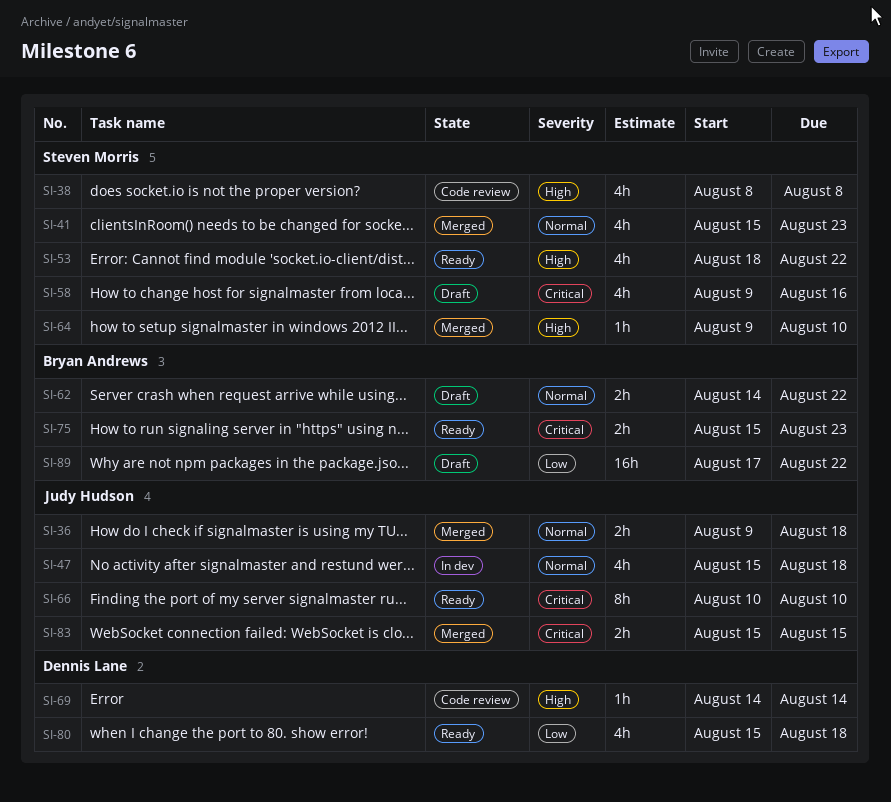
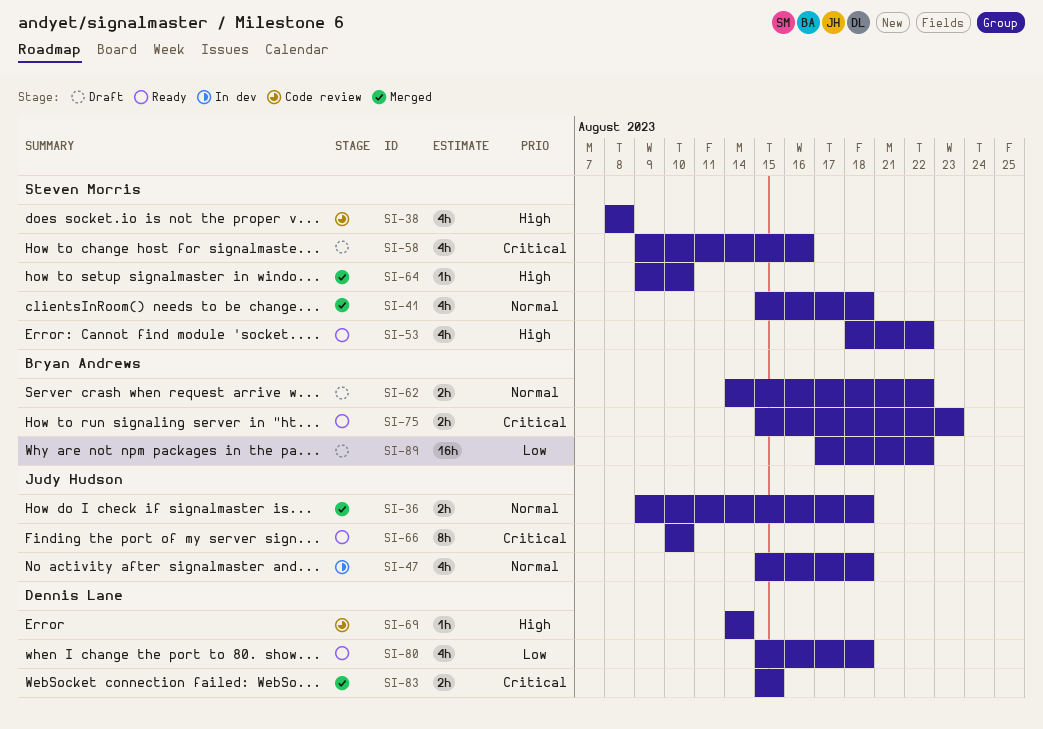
SI-41, due: Aug 23 -> Aug 18
SI-83, owner: Judy Hudson -> Dennis Lane

